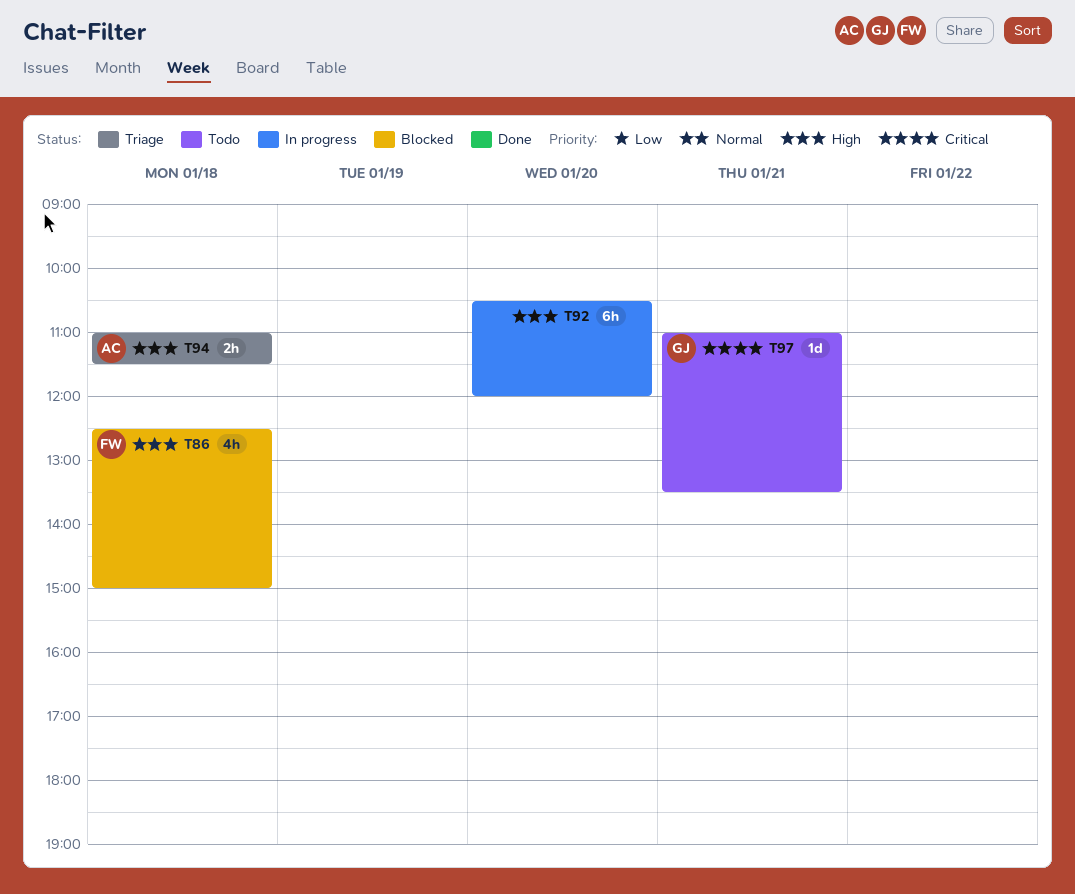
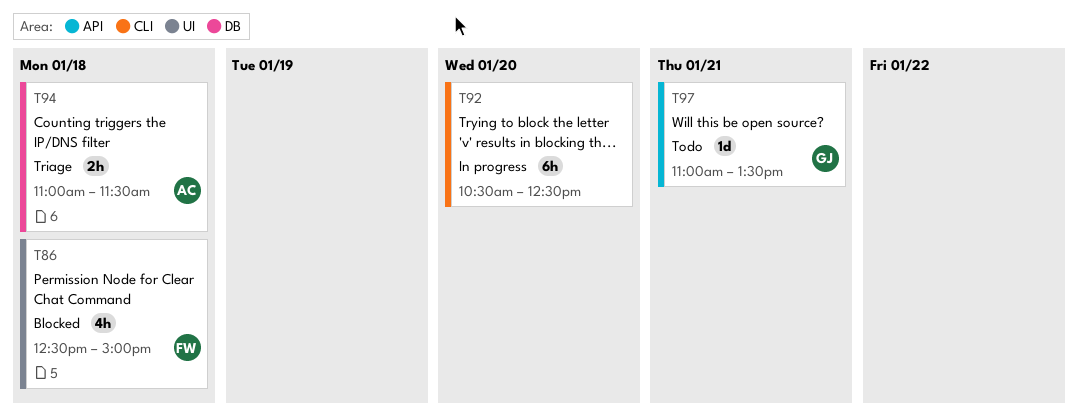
T92, ends: 12:00 -> 12:30

